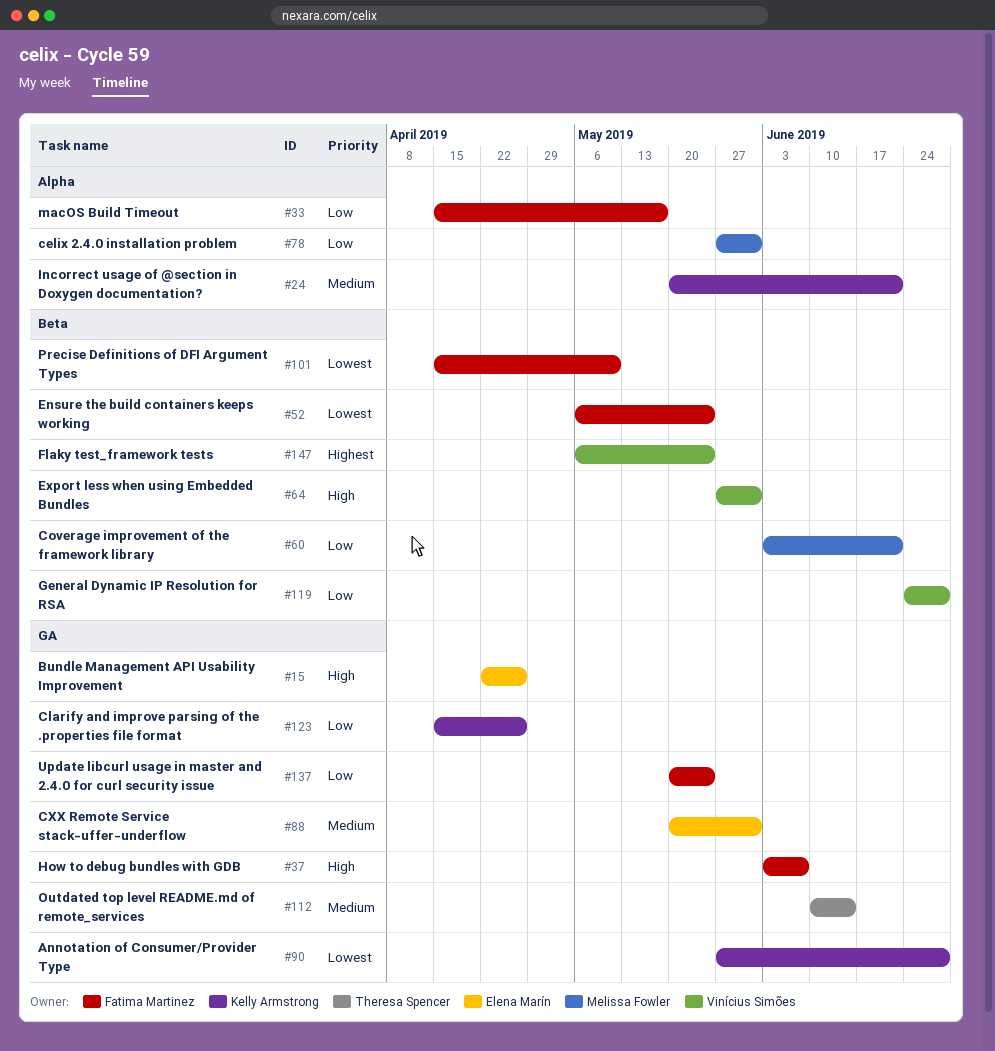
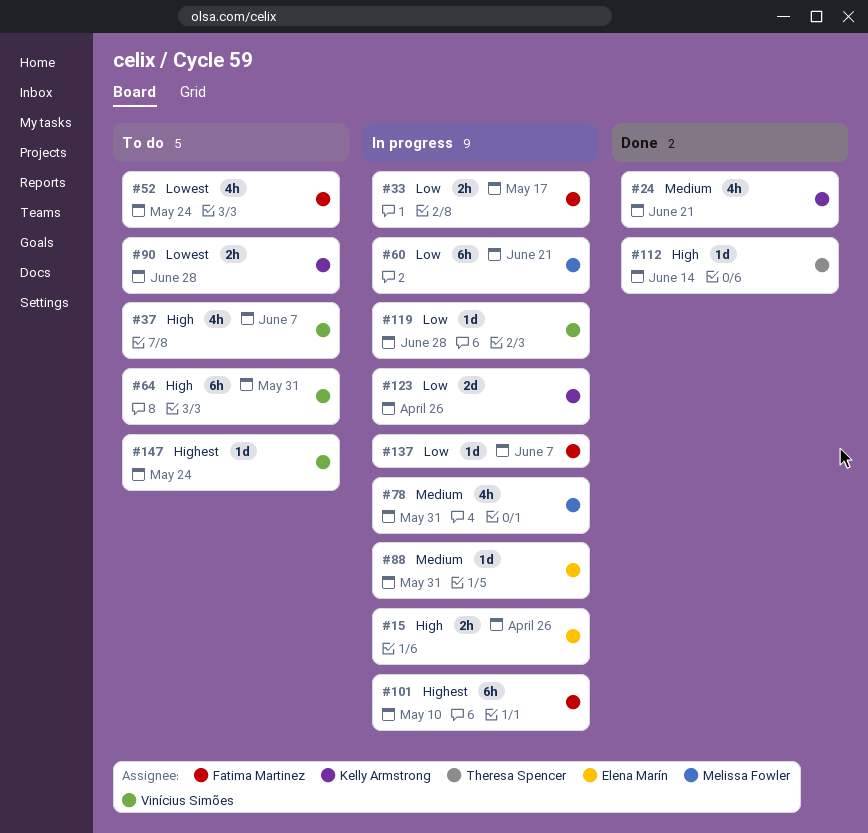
#37, owner: Fatima Martinez -> Vinícius Simões
#78, priority: Low -> Medium
#101, priority: Lowest -> Highest
#112, priority: Medium -> High
#137, due: May 24 -> Jun 7

